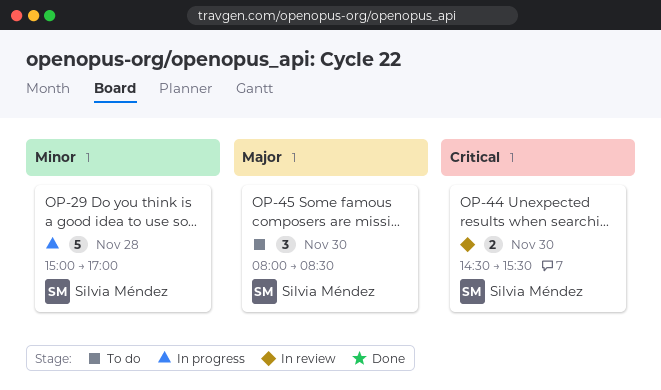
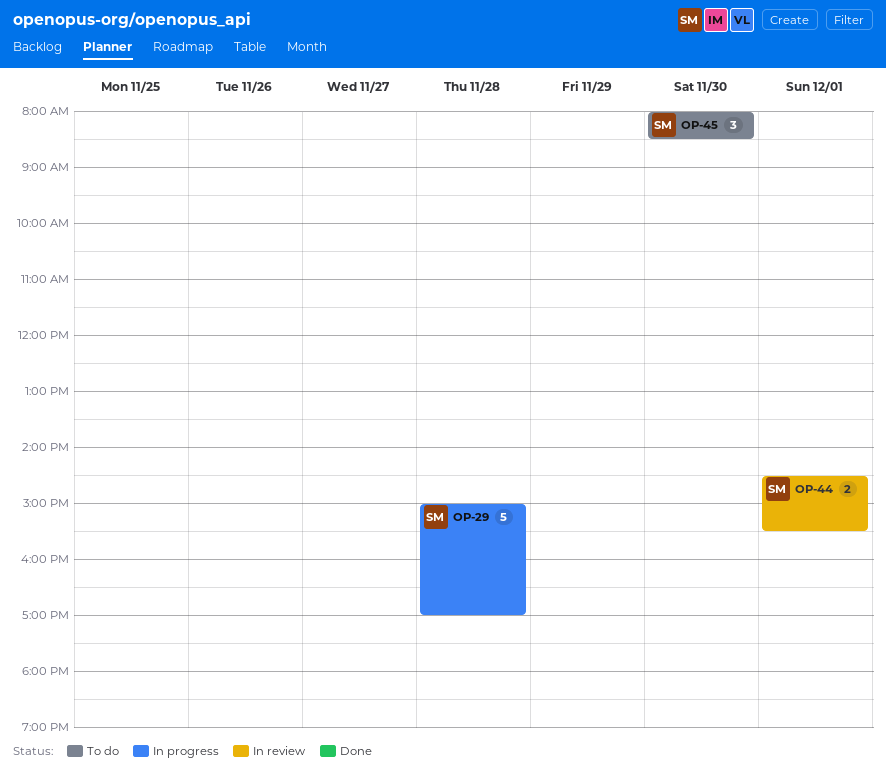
OP-44, day: Nov 30 -> Dec 1

